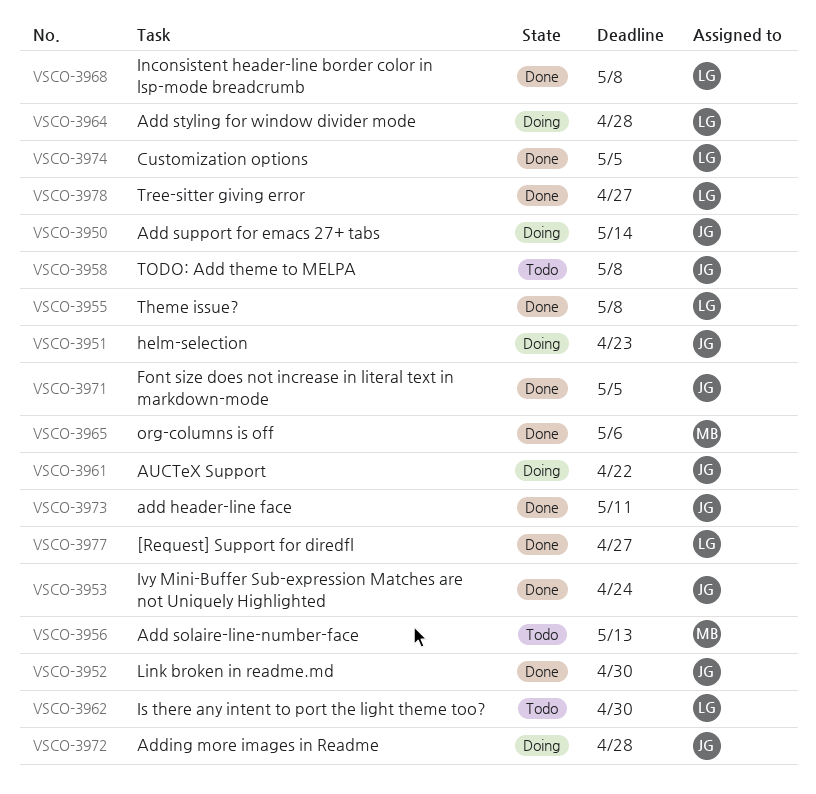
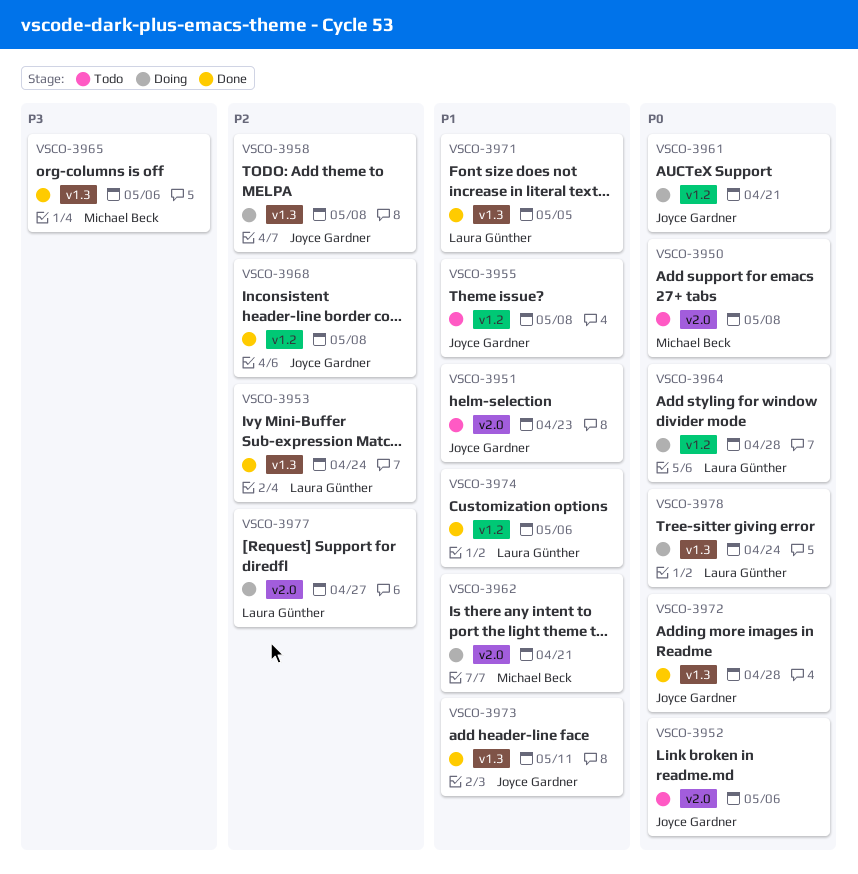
VSCO-3950, status: Doing -> Todo
VSCO-3950, owner: Joyce Gardner -> Michael Beck
VSCO-3950, due: May 14 -> May 8
VSCO-3951, status: Doing -> Todo
VSCO-3952, status: Done -> Todo
VSCO-3952, due: Apr 30 -> May 6
VSCO-3953, owner: Joyce Gardner -> Laura Günther
VSCO-3955, status: Done -> Todo
VSCO-3955, owner: Laura Günther -> Joyce Gardner
VSCO-3956: present -> none
VSCO-3958, status: Todo -> Doing
VSCO-3961, due: Apr 22 -> Apr 21
VSCO-3962, status: Todo -> Doing
VSCO-3962, owner: Laura Günther -> Michael Beck
VSCO-3962, due: Apr 30 -> Apr 21
VSCO-3968, owner: Laura Günther -> Joyce Gardner
VSCO-3971, owner: Joyce Gardner -> Laura Günther
VSCO-3972, status: Doing -> Done
VSCO-3974, due: May 5 -> May 6
VSCO-3977, status: Done -> Doing
VSCO-3978, status: Done -> Doing
VSCO-3978, due: Apr 27 -> Apr 24

